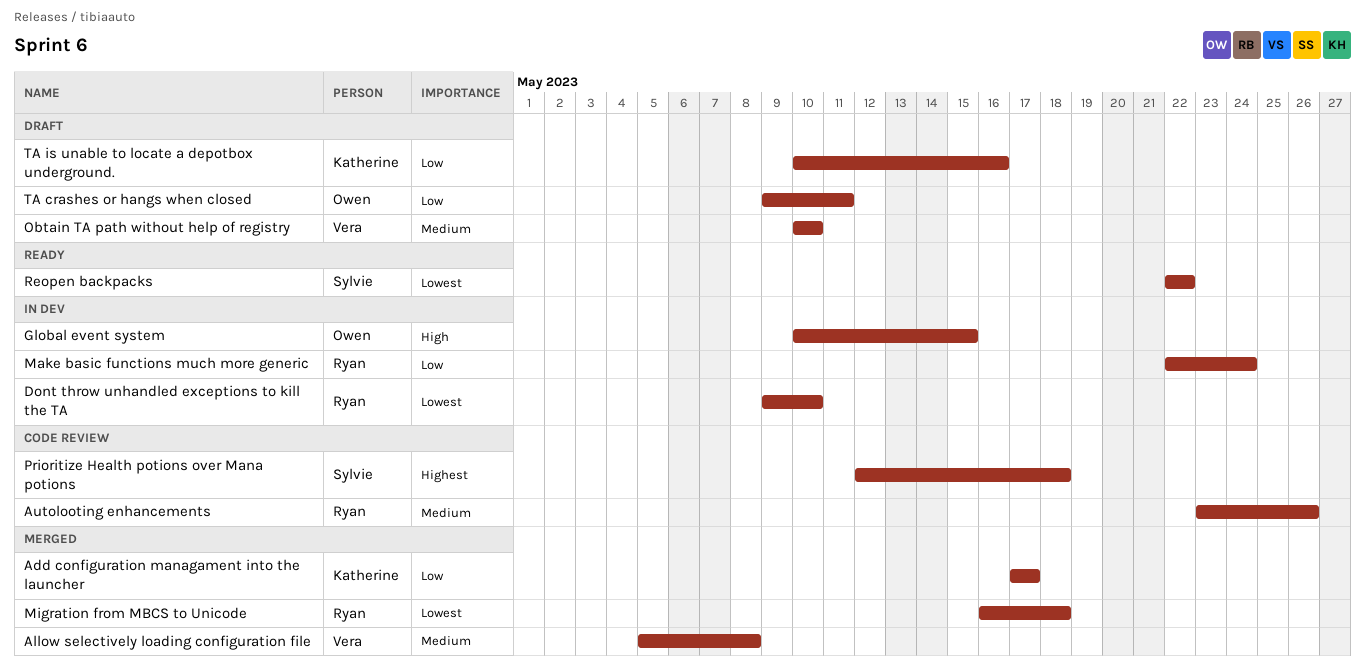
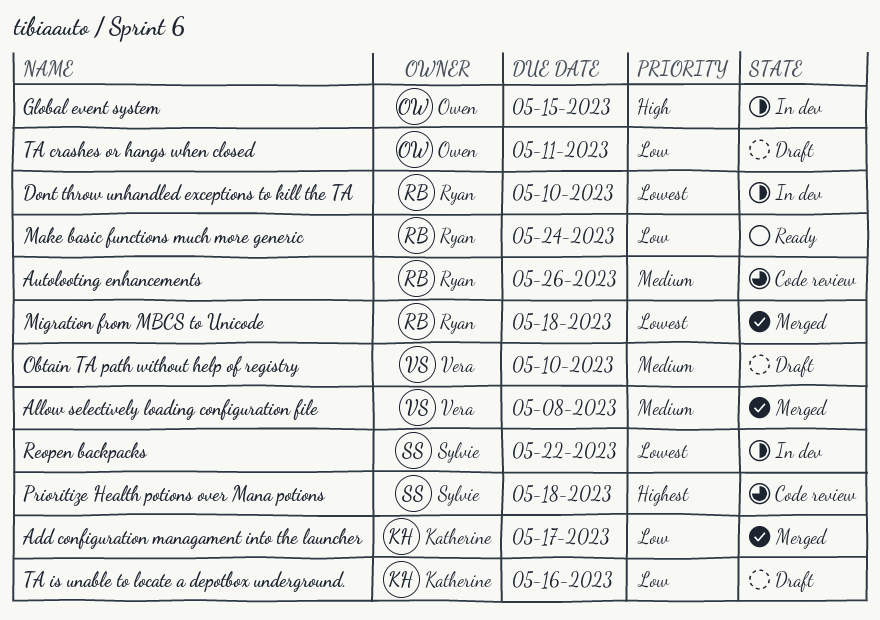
Make basic functions much more generic, status: In dev -> Ready
Reopen backpacks, status: Ready -> In dev

